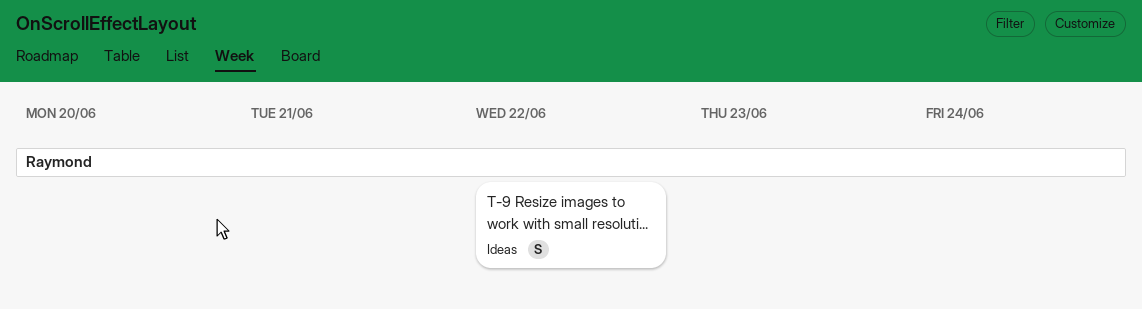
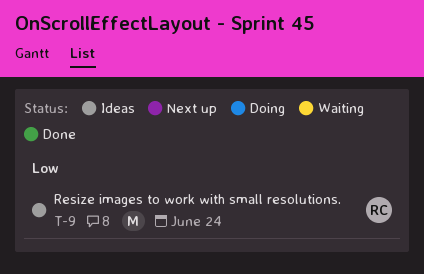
T-9, estimate: S -> M
T-9, due: Jun 22 -> Jun 24

